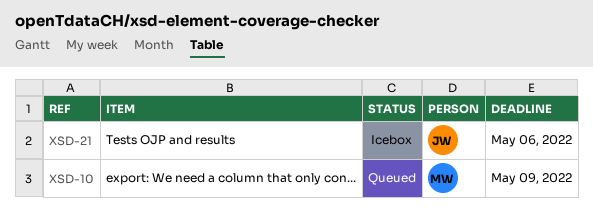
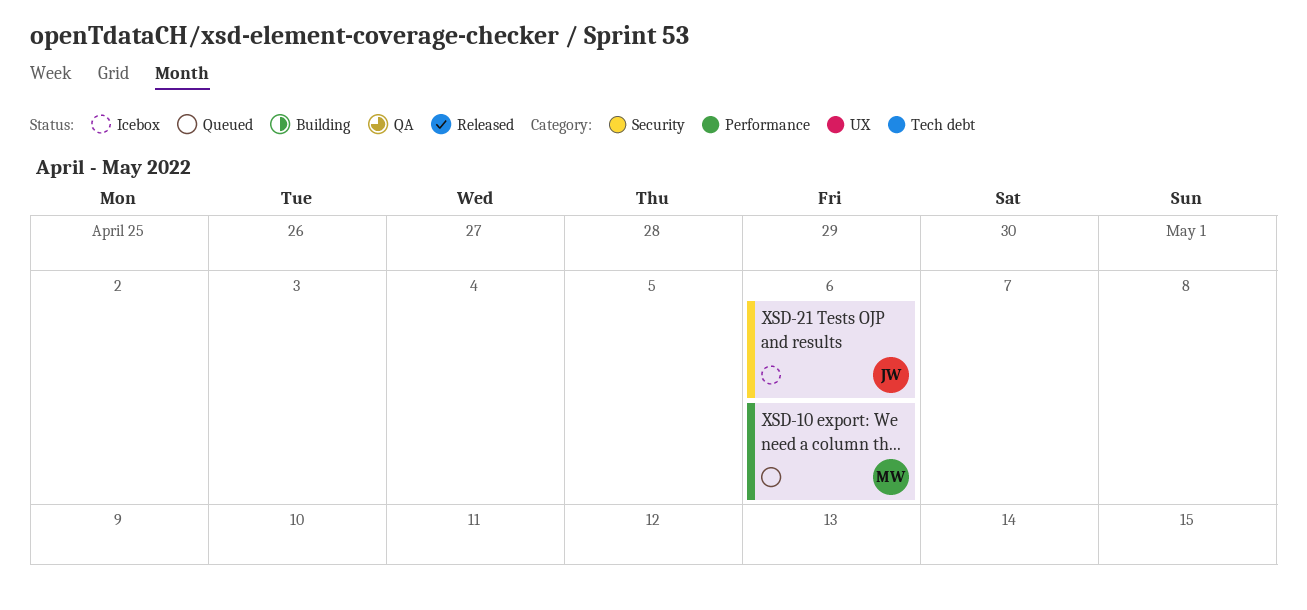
XSD-10, due: May 9 -> May 6

